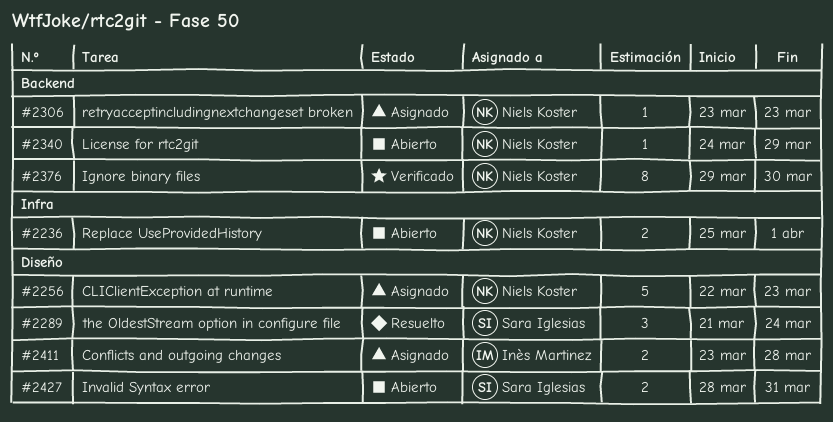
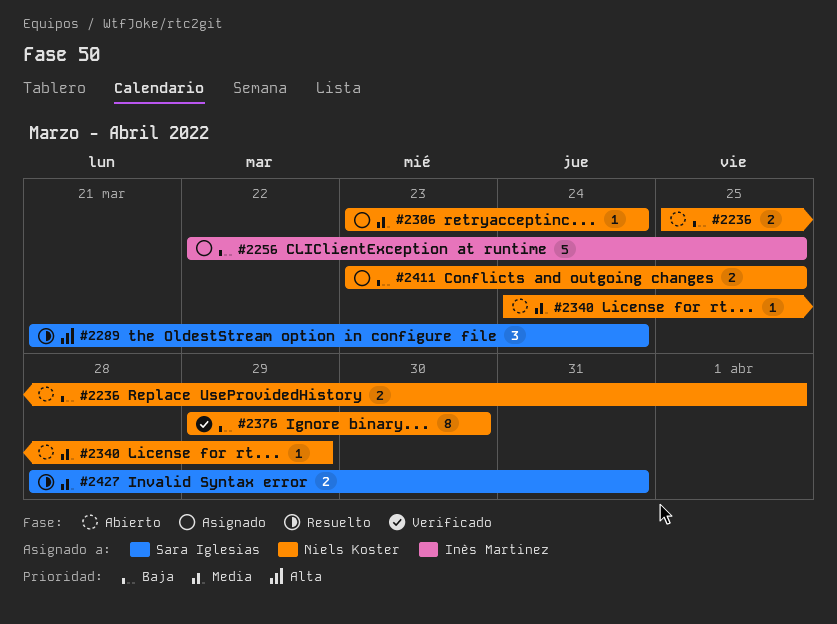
#2256, owner: Niels Koster -> Inès Martinez
#2256, due: Mar 23 -> Mar 25
#2306, due: Mar 23 -> Mar 24
#2411, owner: Inès Martinez -> Niels Koster
#2411, due: Mar 28 -> Mar 25
#2427, status: Abierto -> Resuelto

